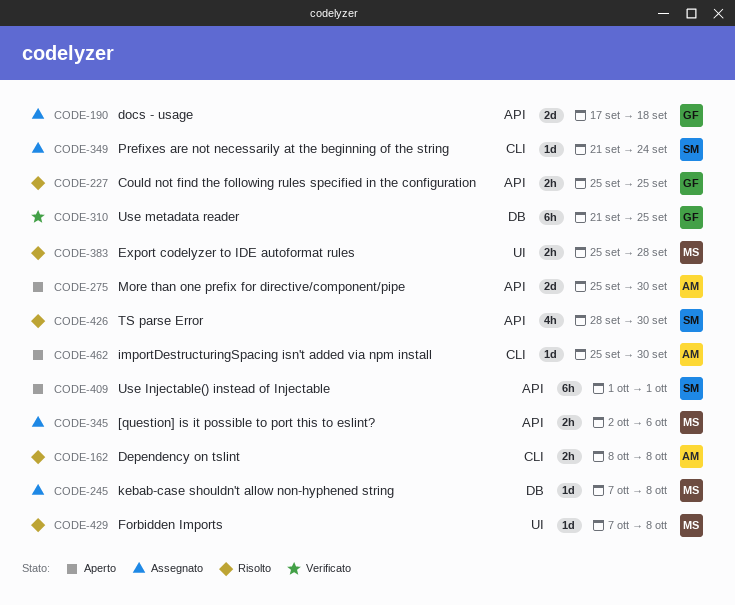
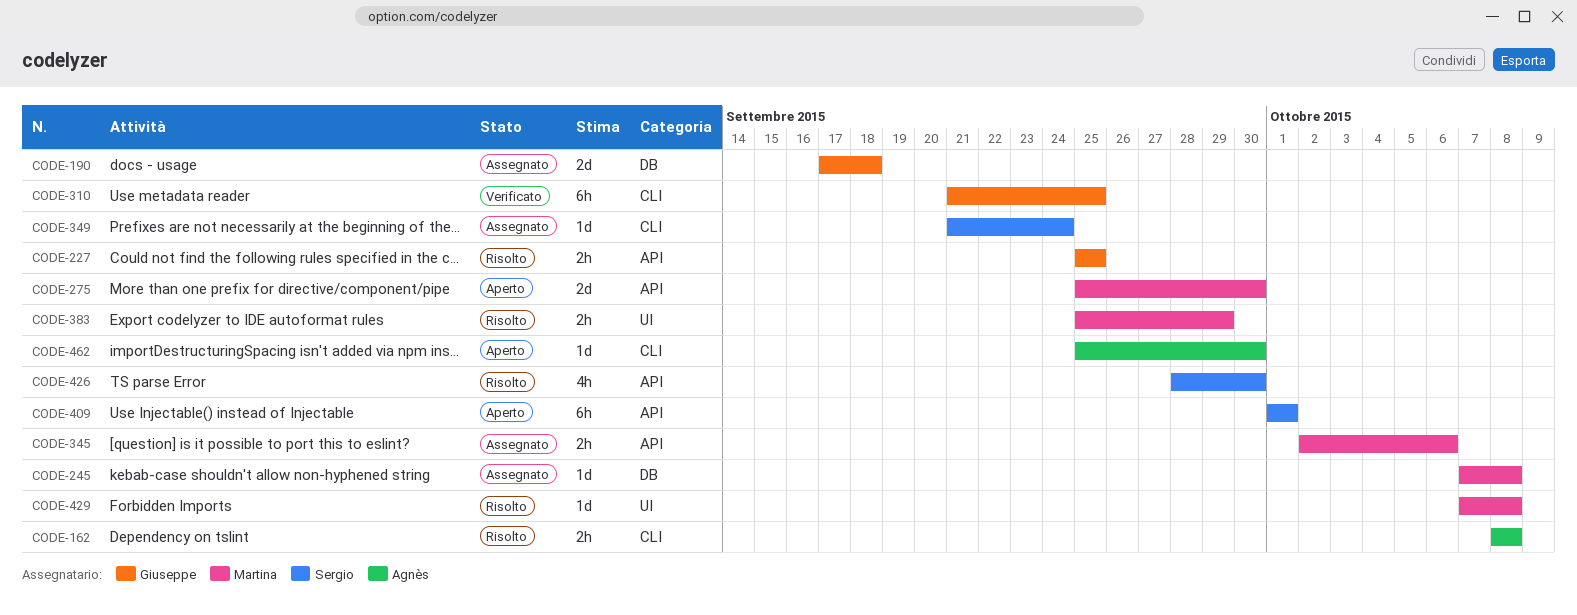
CODE-190, label: API -> DB
CODE-275, owner: Agnès -> Martina
CODE-310, label: DB -> CLI
CODE-383, due: Sep 28 -> Sep 29

